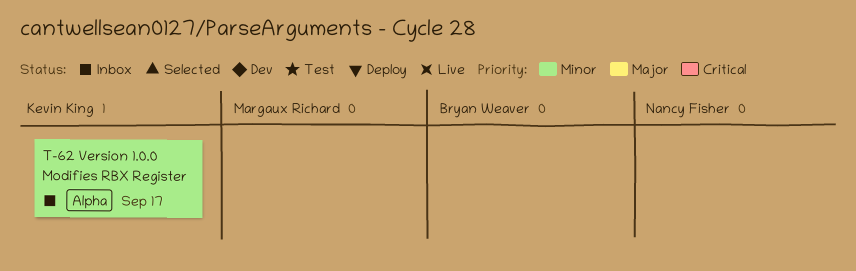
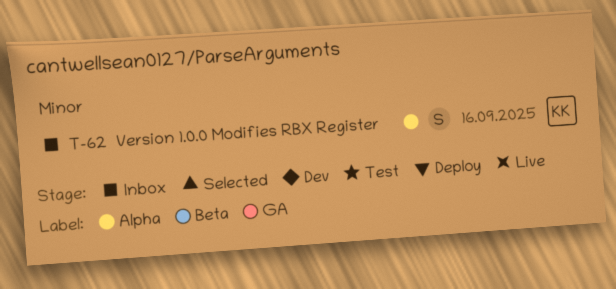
T-62, due: Sep 17 -> Sep 16

